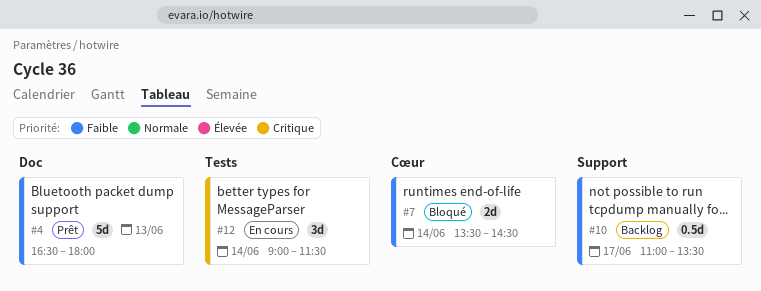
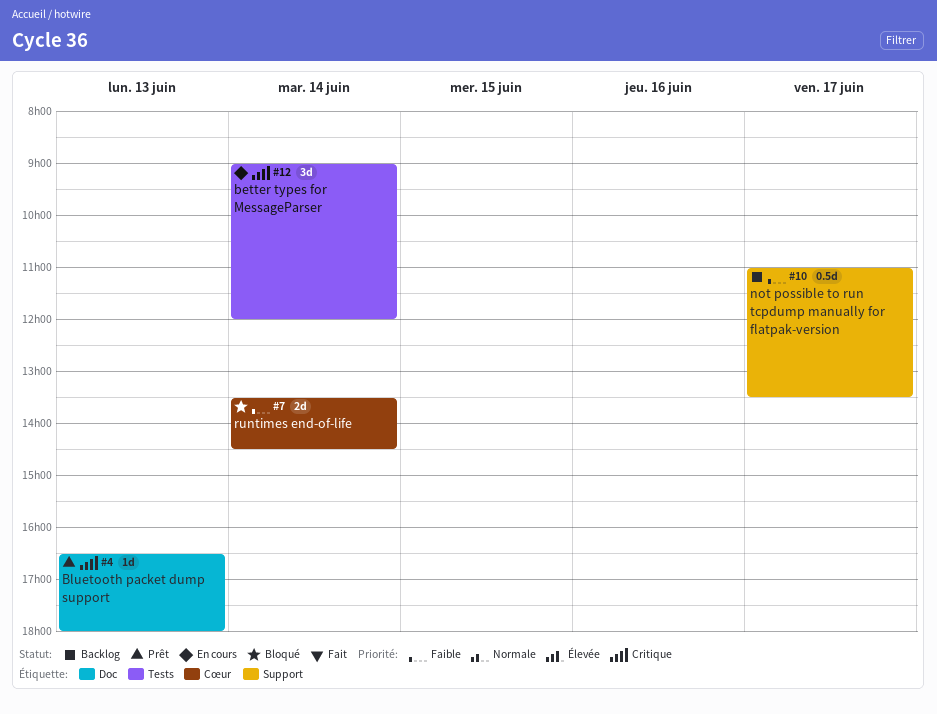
#4, priority: Faible -> Critique
#4, estimate: 5d -> 1d
#12, ends: 11:30 -> 12:00

